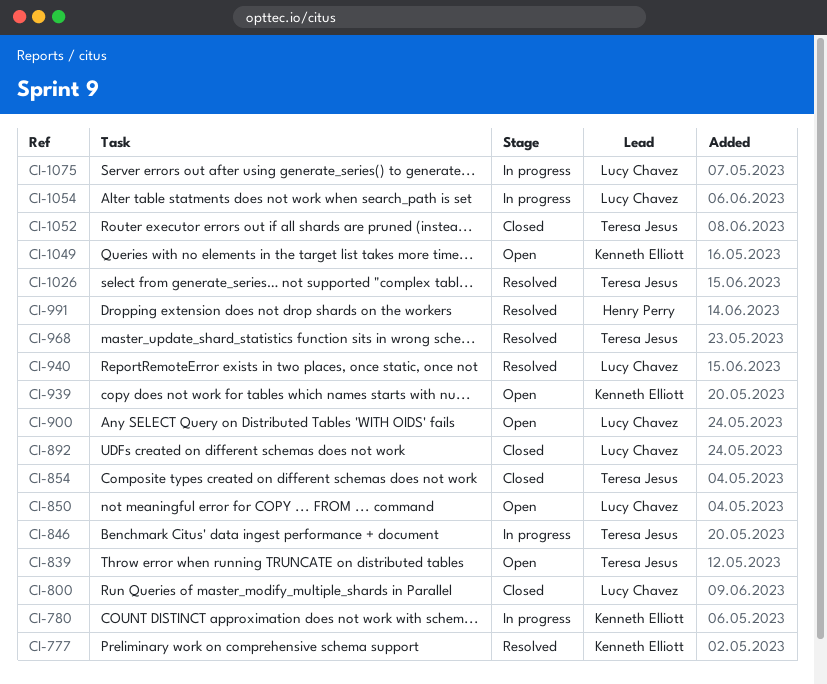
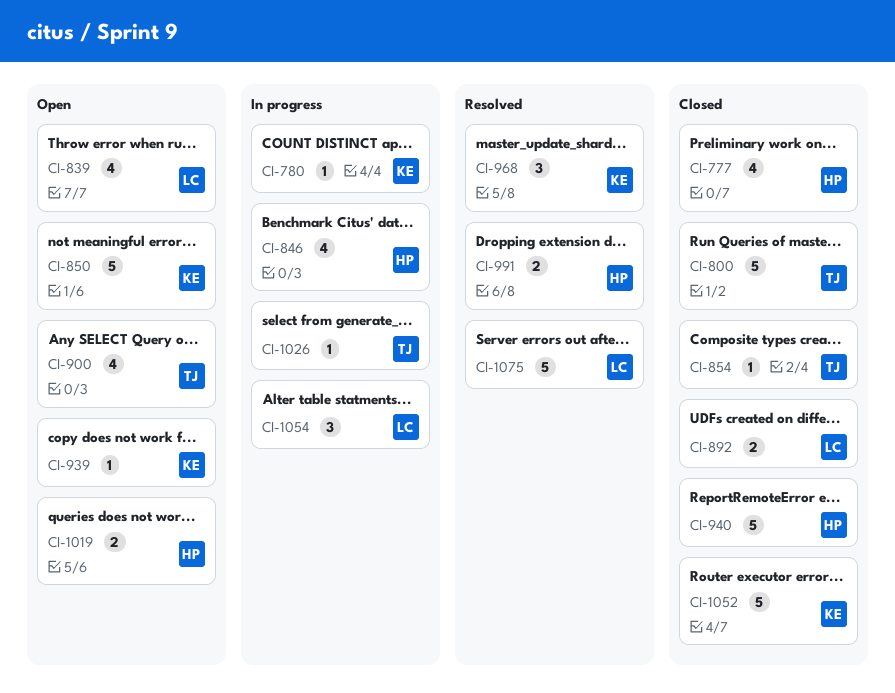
CI-777, status: Resolved -> Closed
CI-777, owner: Kenneth Elliott -> Henry Perry
CI-800, owner: Lucy Chavez -> Teresa Jesus
CI-839, owner: Teresa Jesus -> Lucy Chavez
CI-846, owner: Teresa Jesus -> Henry Perry
CI-850, owner: Lucy Chavez -> Kenneth Elliott
CI-900, owner: Lucy Chavez -> Teresa Jesus
CI-940, status: Resolved -> Closed
CI-940, owner: Lucy Chavez -> Henry Perry
CI-968, owner: Teresa Jesus -> Kenneth Elliott
CI-1019: none -> present
CI-1026, status: Resolved -> In progress
CI-1049: present -> none
CI-1052, owner: Teresa Jesus -> Kenneth Elliott
CI-1075, status: In progress -> Resolved

